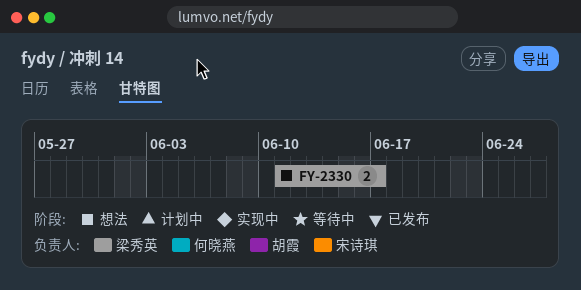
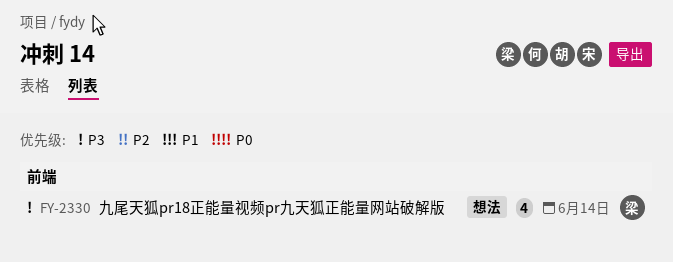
FY-2330, estimate: 2 -> 4
FY-2330, due: Jun 17 -> Jun 14

